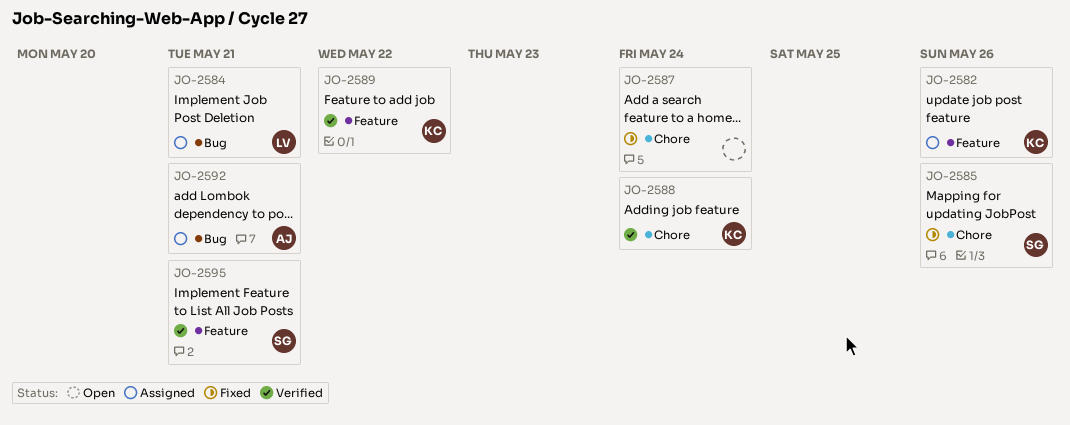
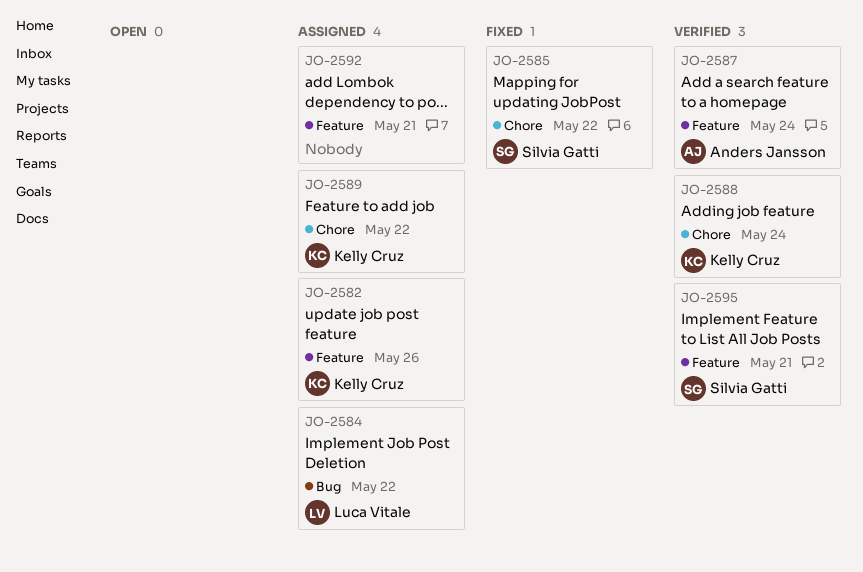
JO-2584, due: May 21 -> May 22
JO-2585, due: May 26 -> May 22
JO-2587, status: Fixed -> Verified
JO-2587, owner: none -> Anders Jansson
JO-2587, label: Chore -> Feature
JO-2589, status: Verified -> Assigned
JO-2589, label: Feature -> Chore
JO-2592, owner: Anders Jansson -> none
JO-2592, label: Bug -> Feature

